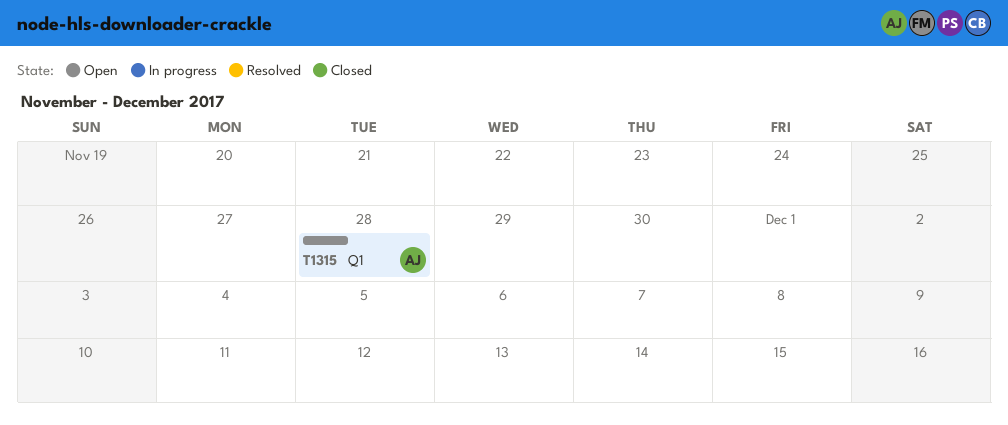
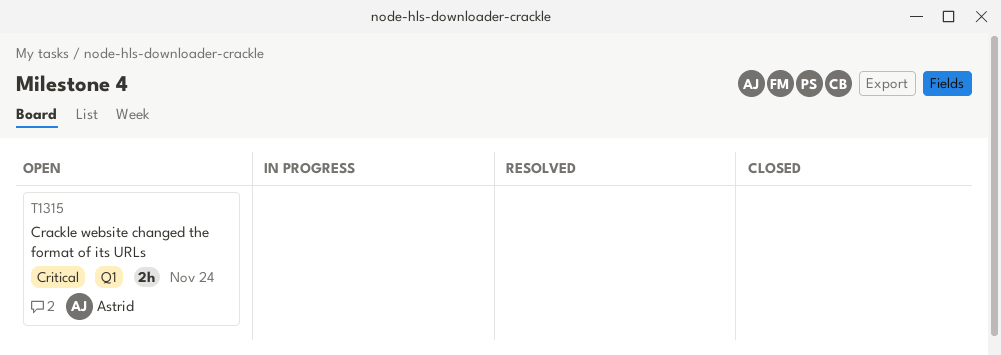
T1315, due: Nov 28 -> Nov 24

